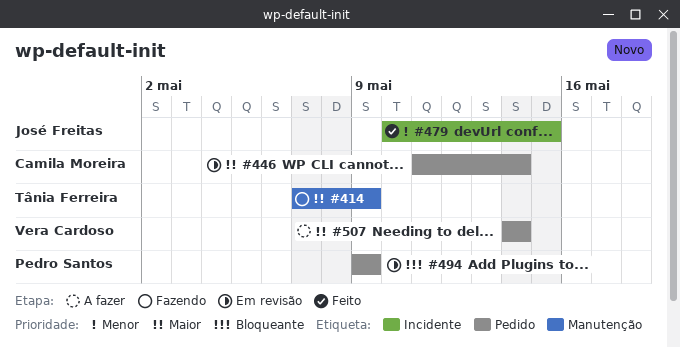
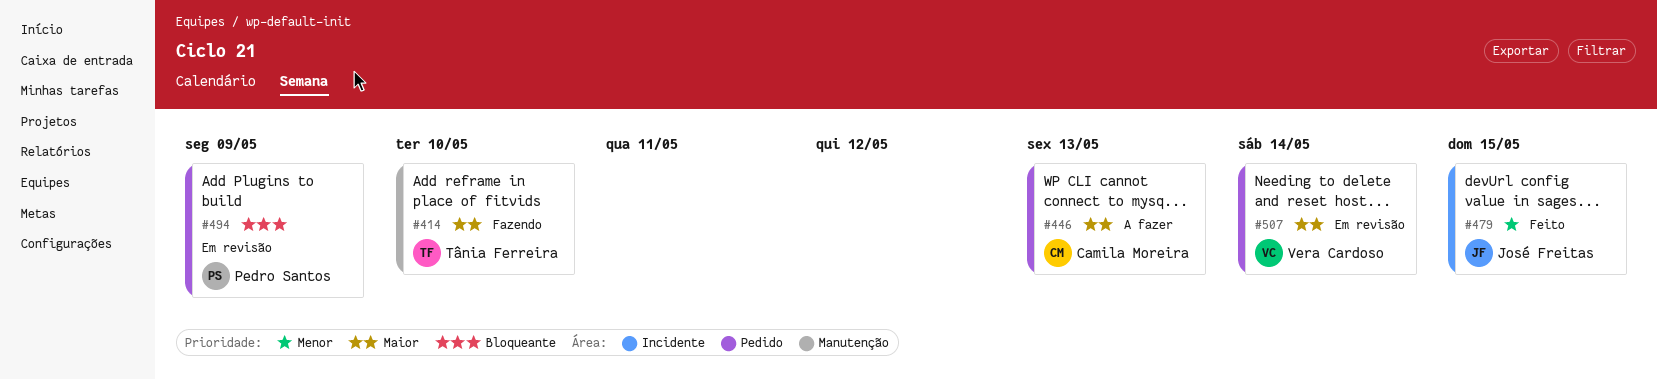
#414, due: May 9 -> May 10
#446, status: Em revisão -> A fazer
#446, due: May 14 -> May 13
#507, status: A fazer -> Em revisão

